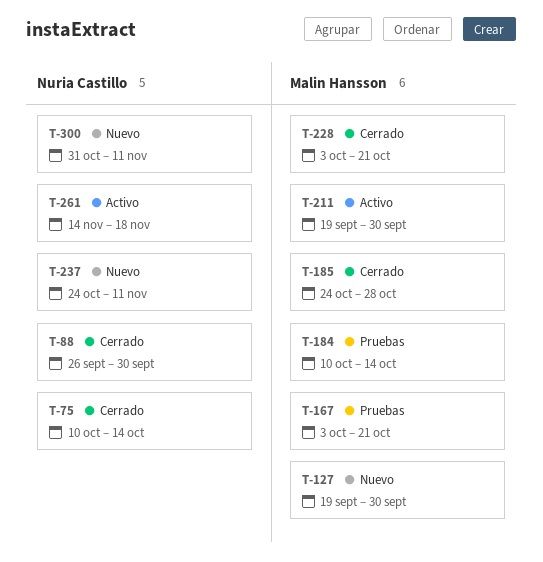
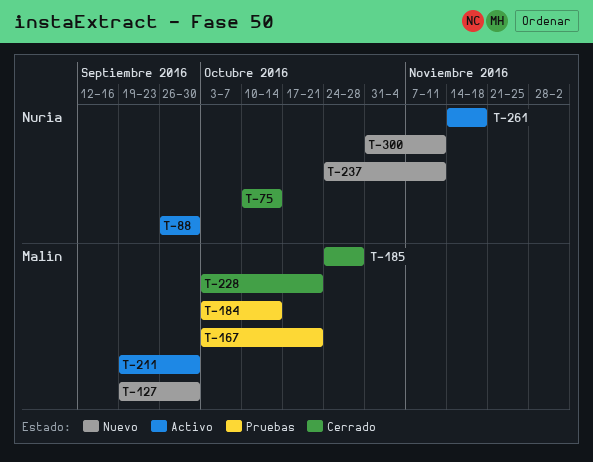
T-88, status: Cerrado -> Activo
T-184, start: Oct 10 -> Oct 3

